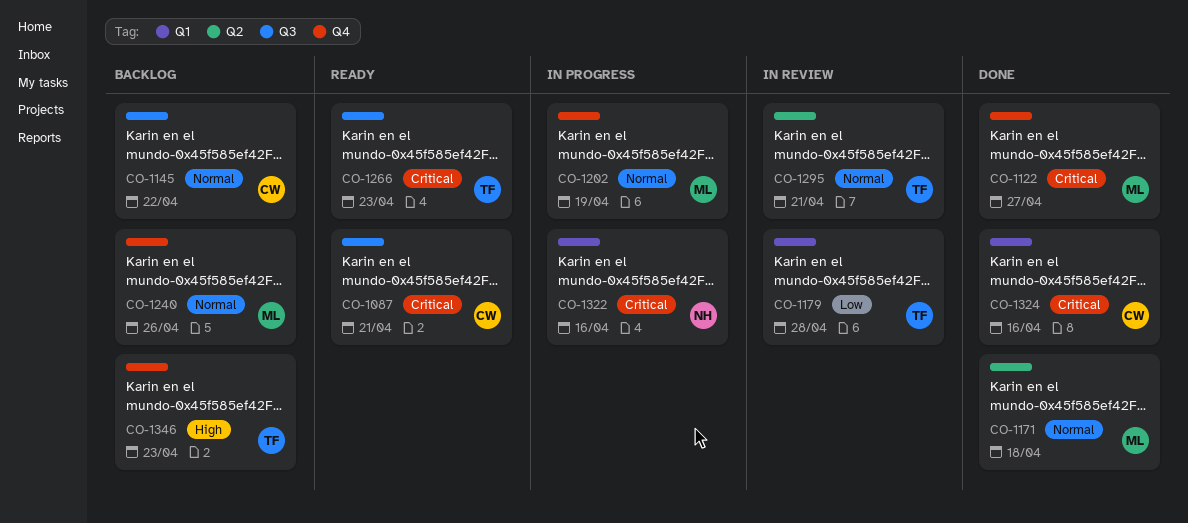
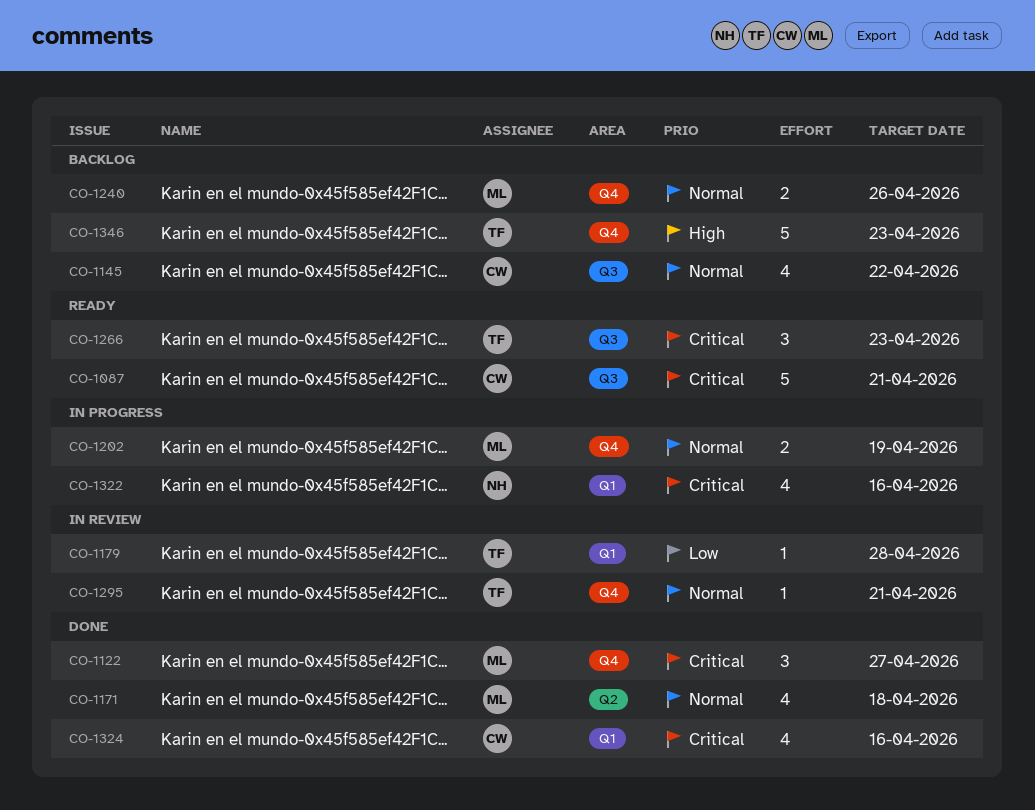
CO-1295, label: Q2 -> Q4

